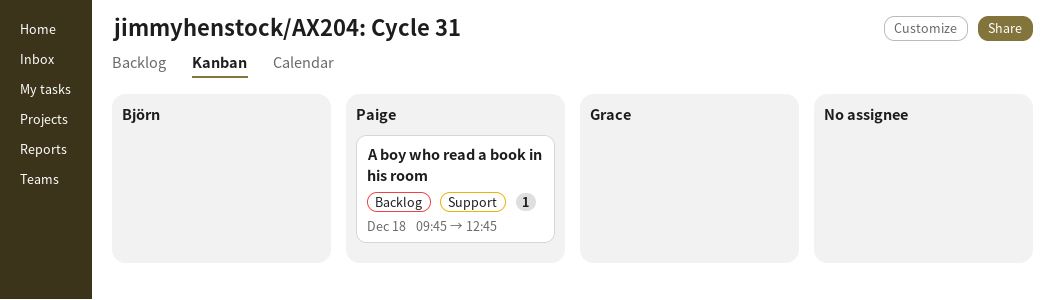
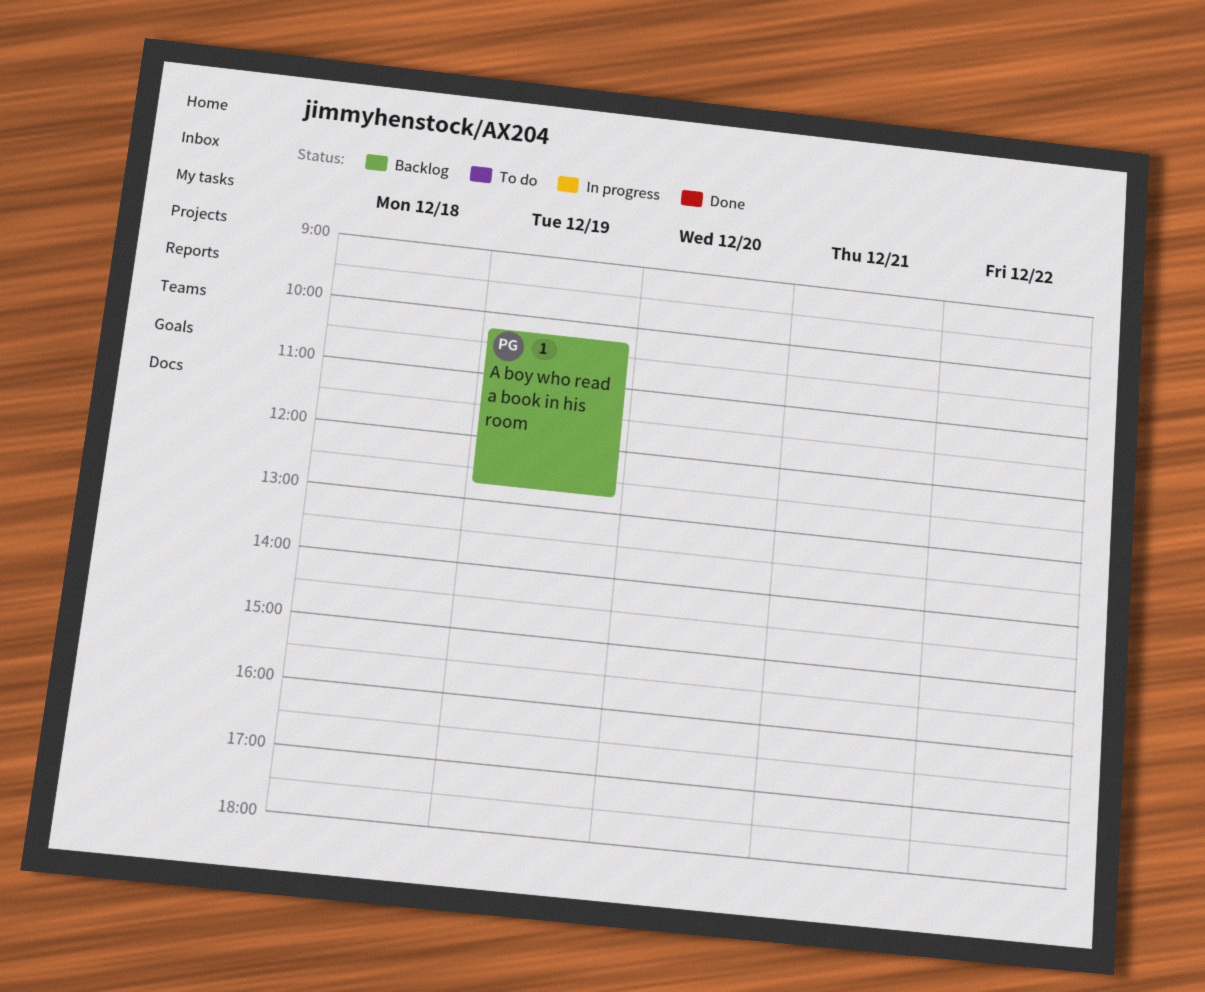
A boy who read a book in his room, day: Dec 18 -> Dec 19
A boy who read a book in his room, begins: 09:45 -> 10:15

